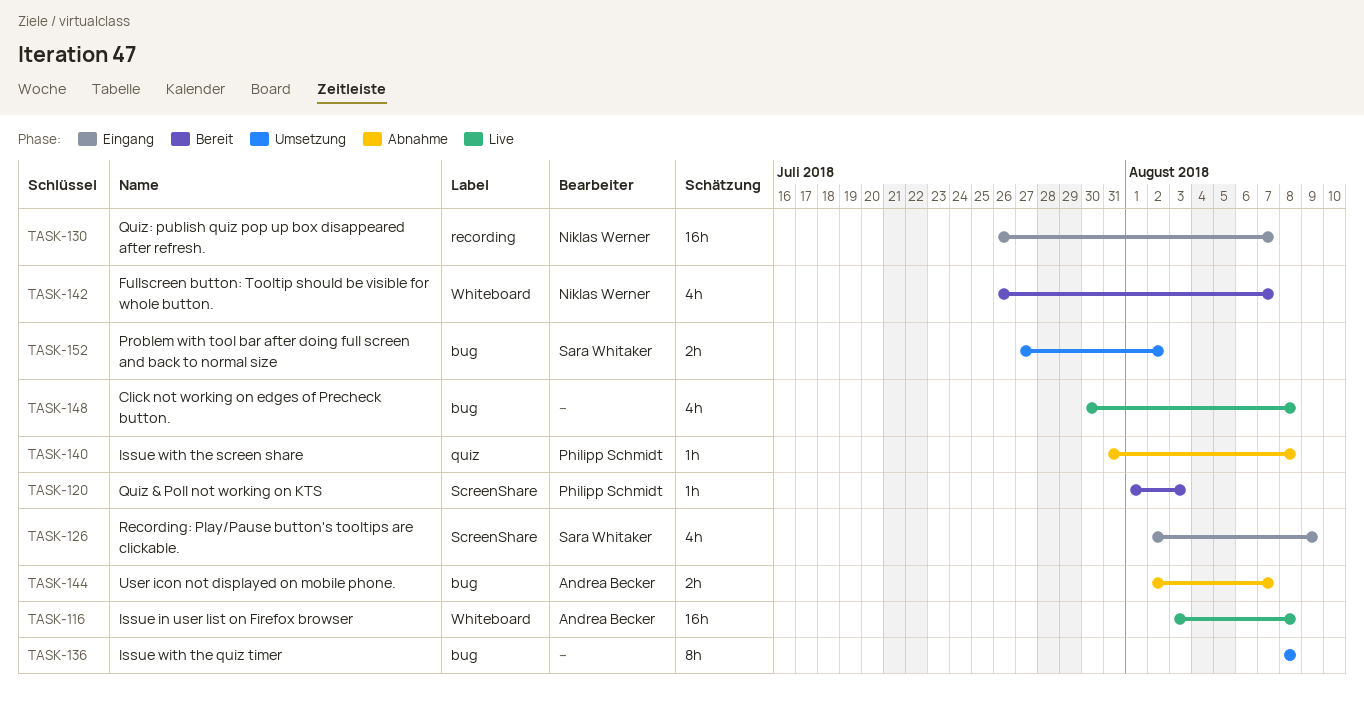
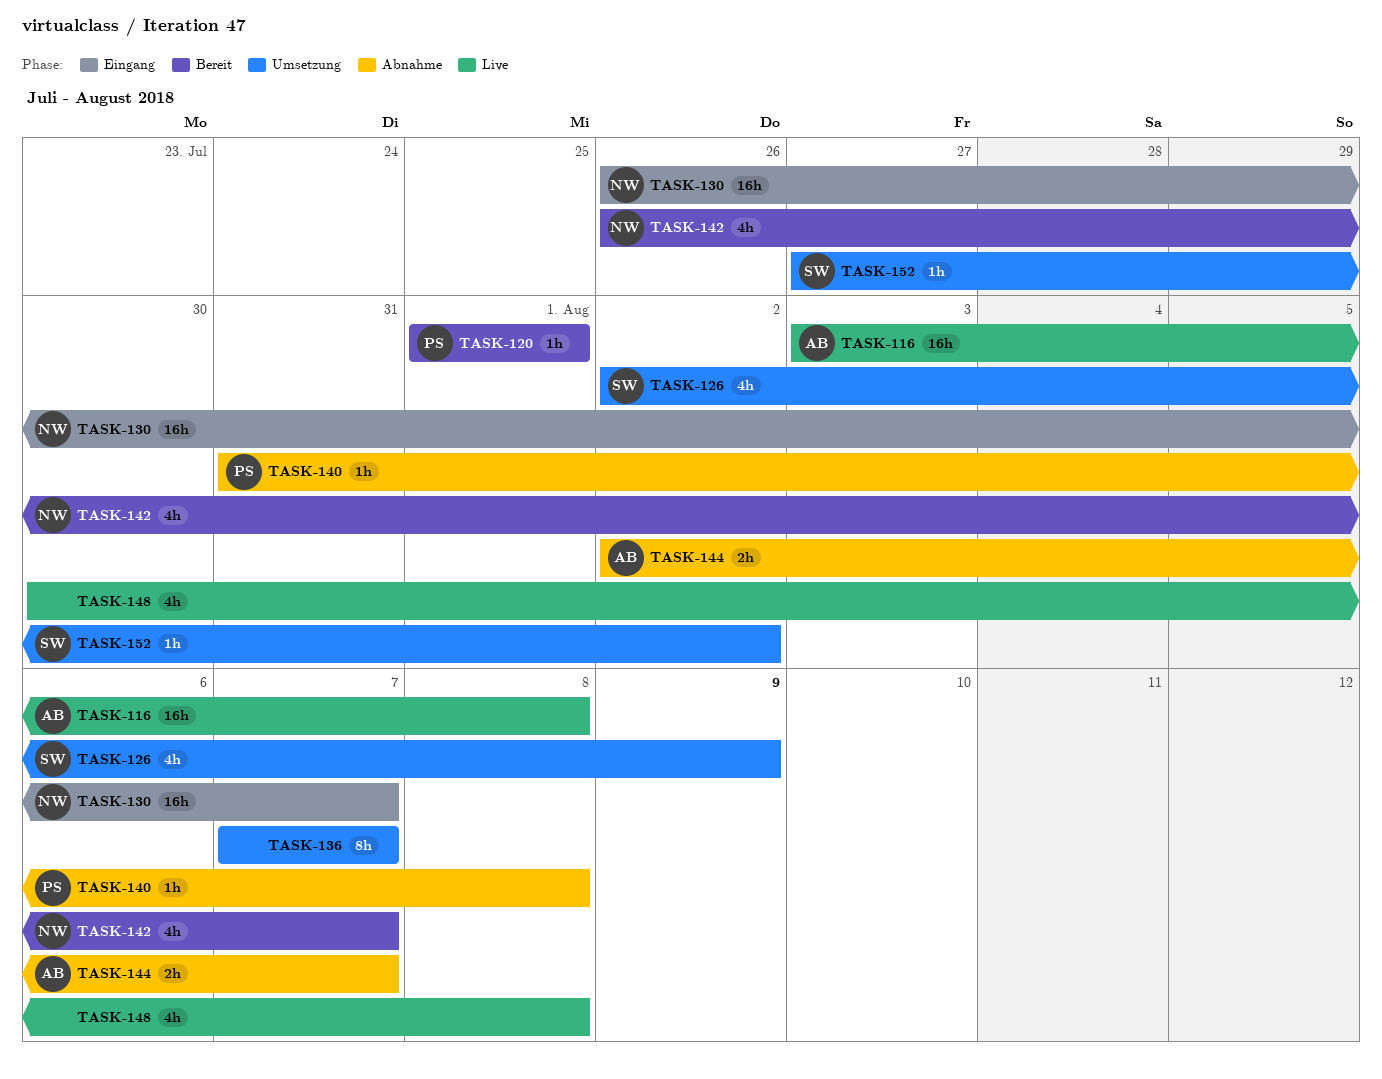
TASK-120, due: Aug 3 -> Aug 1
TASK-126, status: Eingang -> Umsetzung
TASK-136, start: Aug 8 -> Aug 7
TASK-136, due: Aug 8 -> Aug 7
TASK-152, estimate: 2h -> 1h

